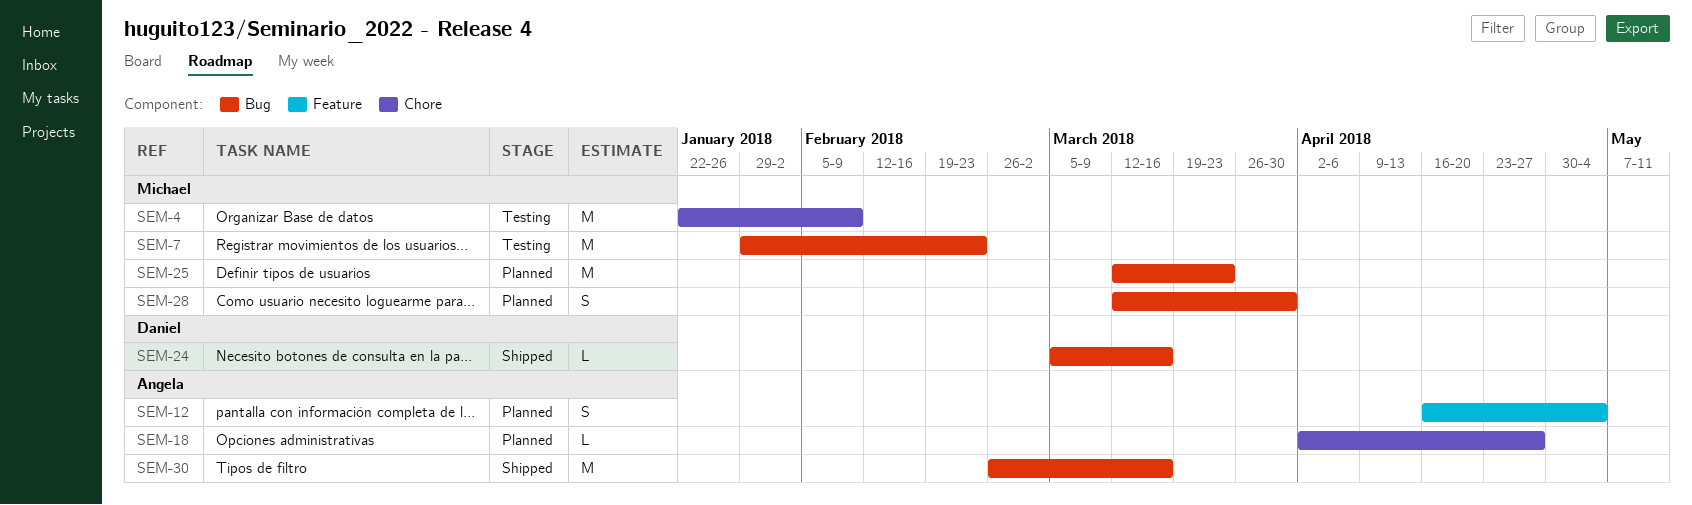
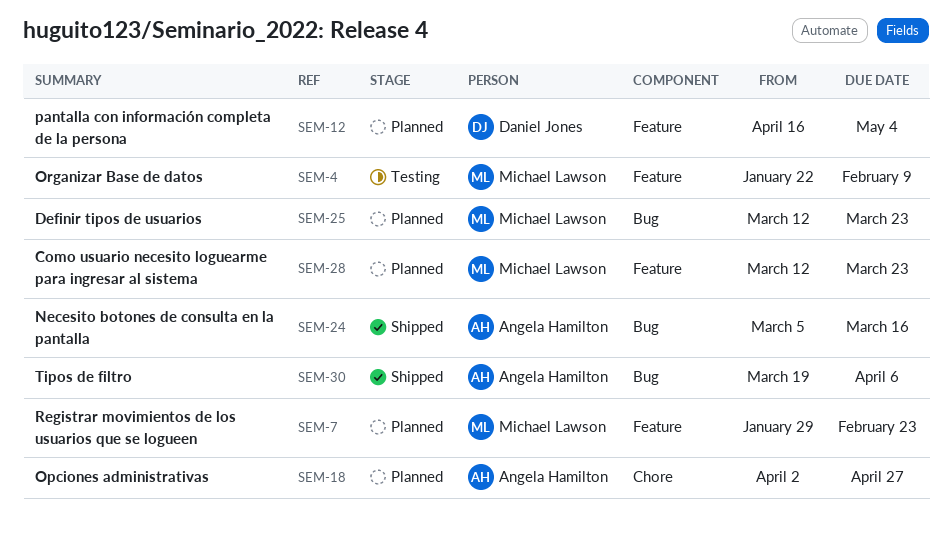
SEM-4, label: Chore -> Feature
SEM-7, status: Testing -> Planned
SEM-7, label: Bug -> Feature
SEM-12, owner: Angela Hamilton -> Daniel Jones
SEM-24, owner: Daniel Jones -> Angela Hamilton
SEM-28, label: Bug -> Feature
SEM-28, due: Mar 30 -> Mar 23
SEM-30, start: Feb 26 -> Mar 19
SEM-30, due: Mar 16 -> Apr 6

